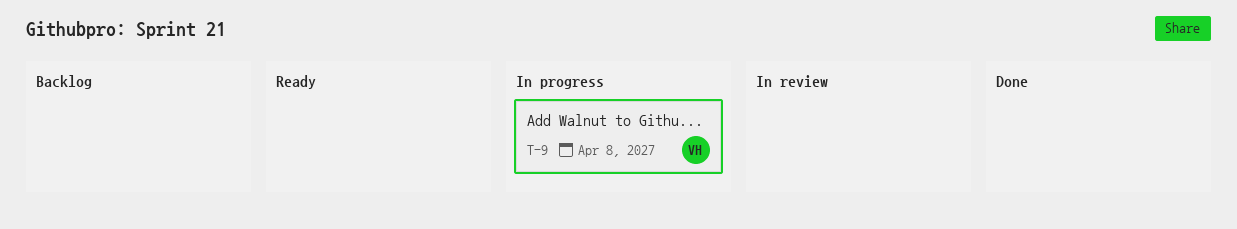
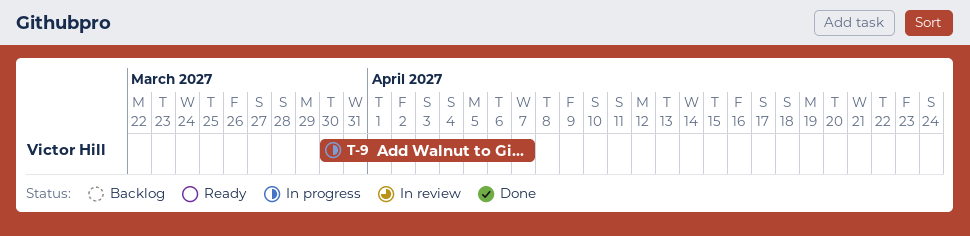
T-9, due: Apr 8 -> Apr 7

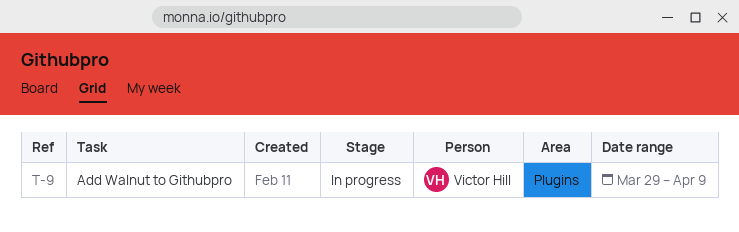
T-9, start: Mar 30 -> Mar 29
T-9, due: Apr 7 -> Apr 9

